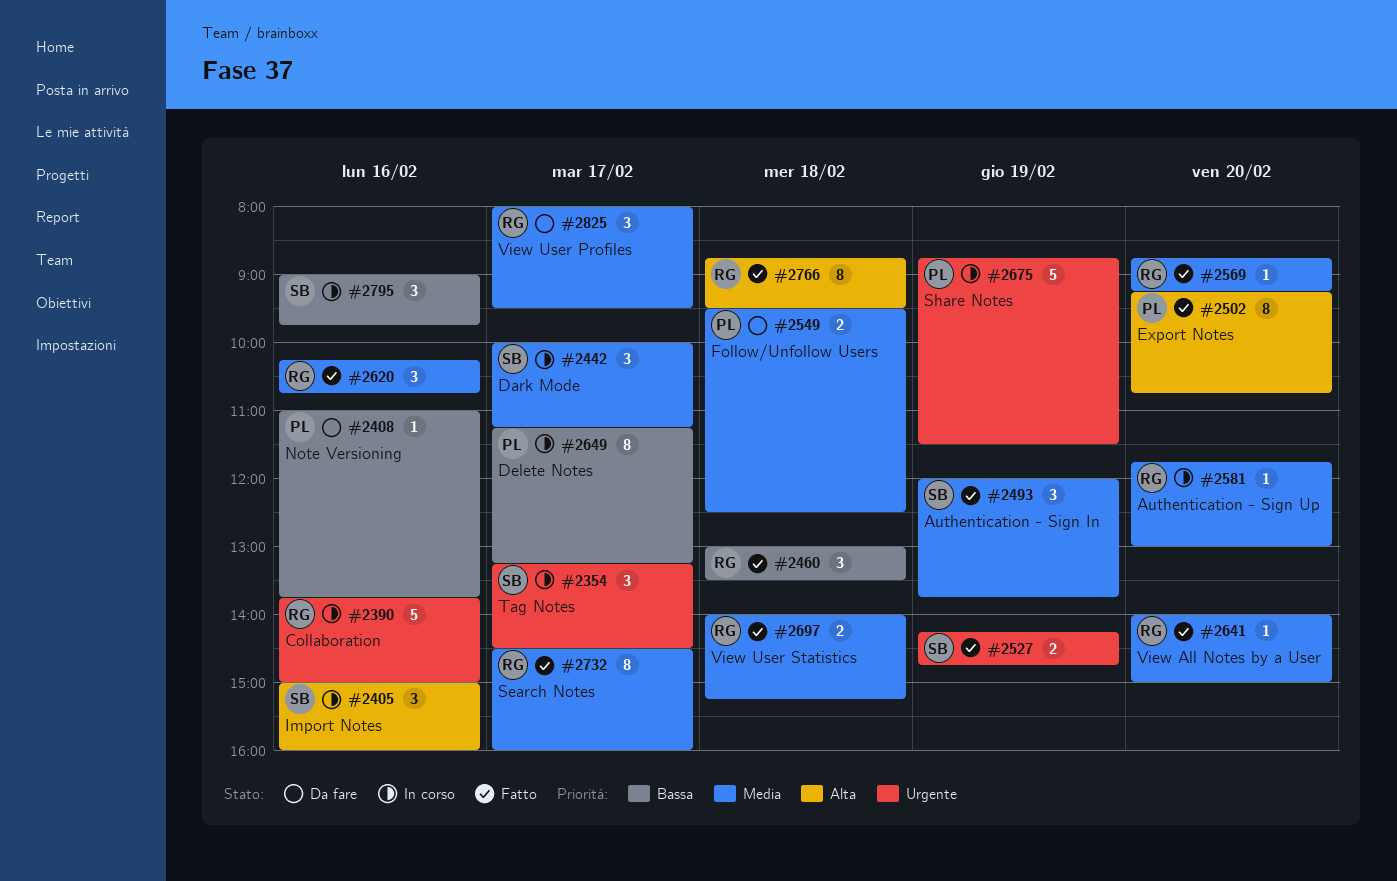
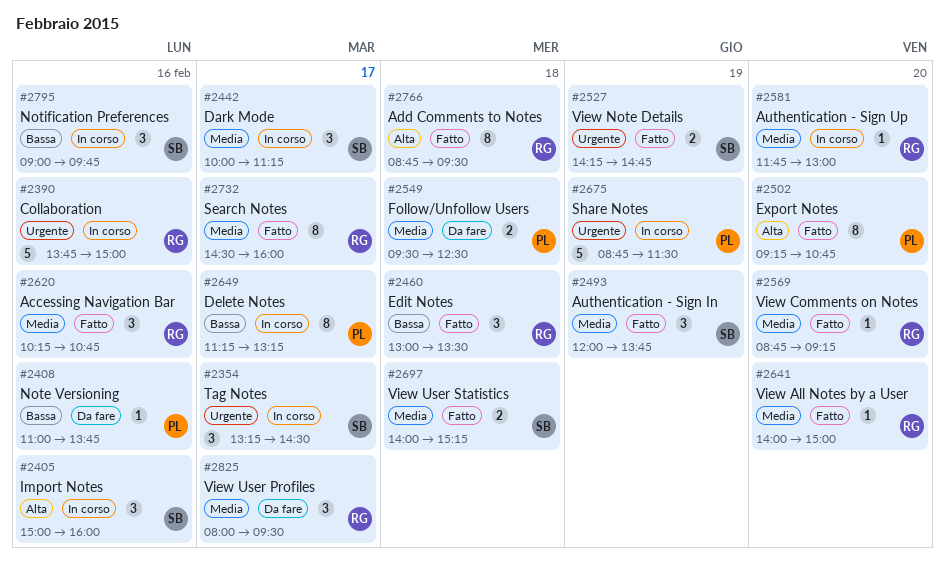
#2697, owner: RG -> SB

